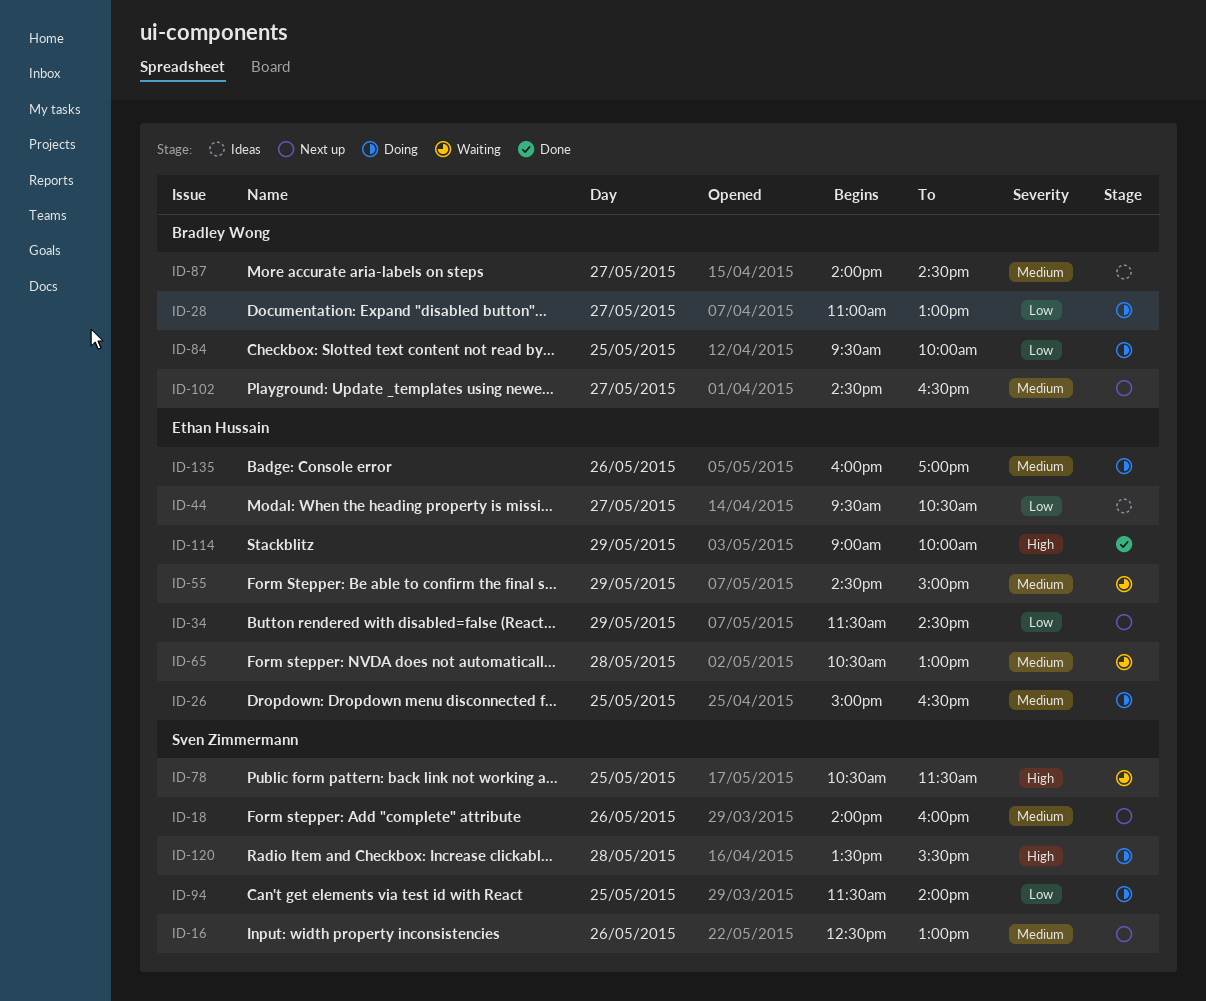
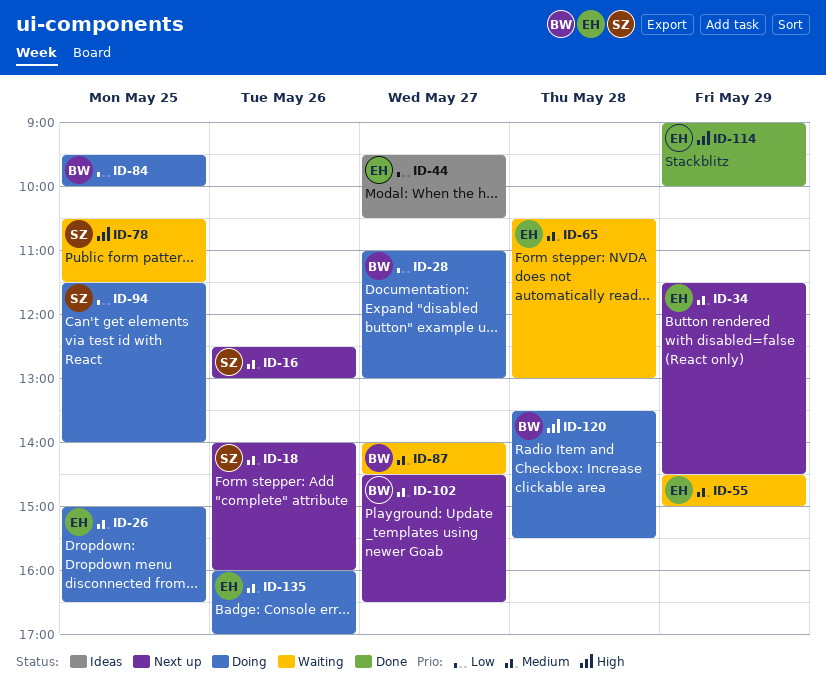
ID-34, priority: Low -> Medium
ID-87, status: Ideas -> Waiting
ID-120, owner: Sven Zimmermann -> Bradley Wong

